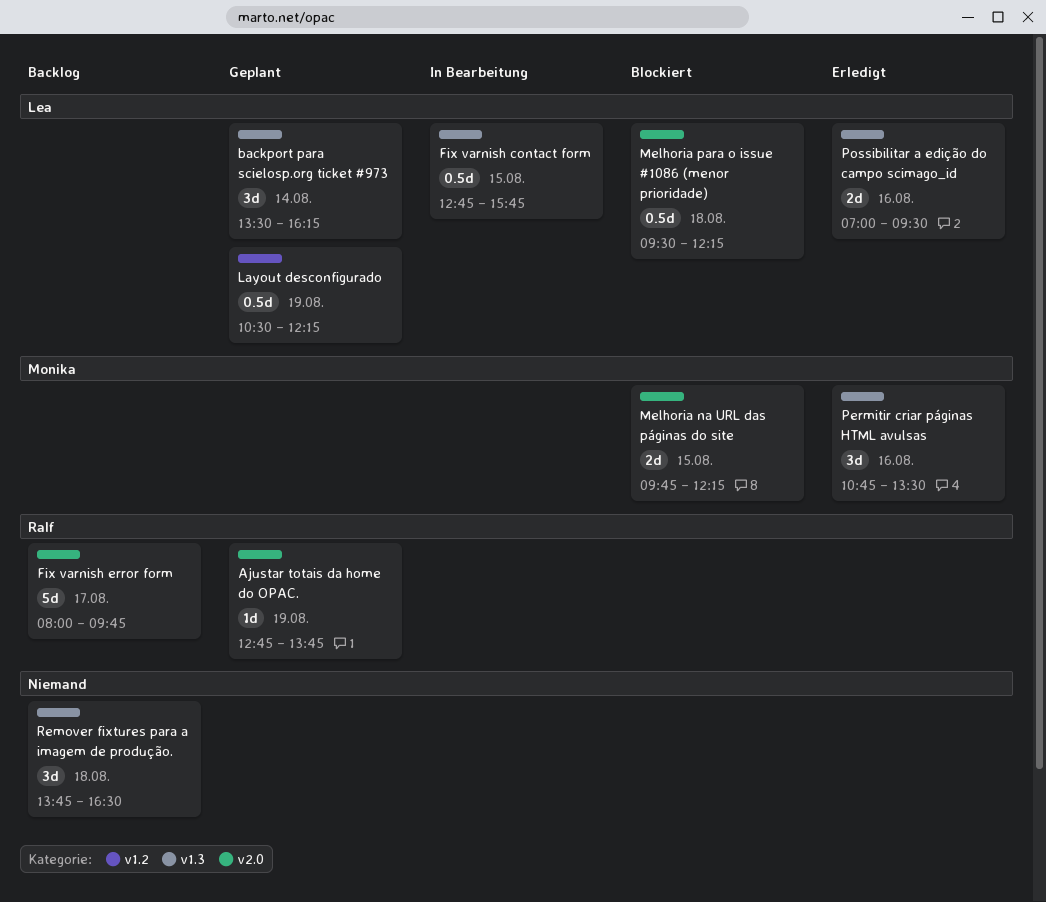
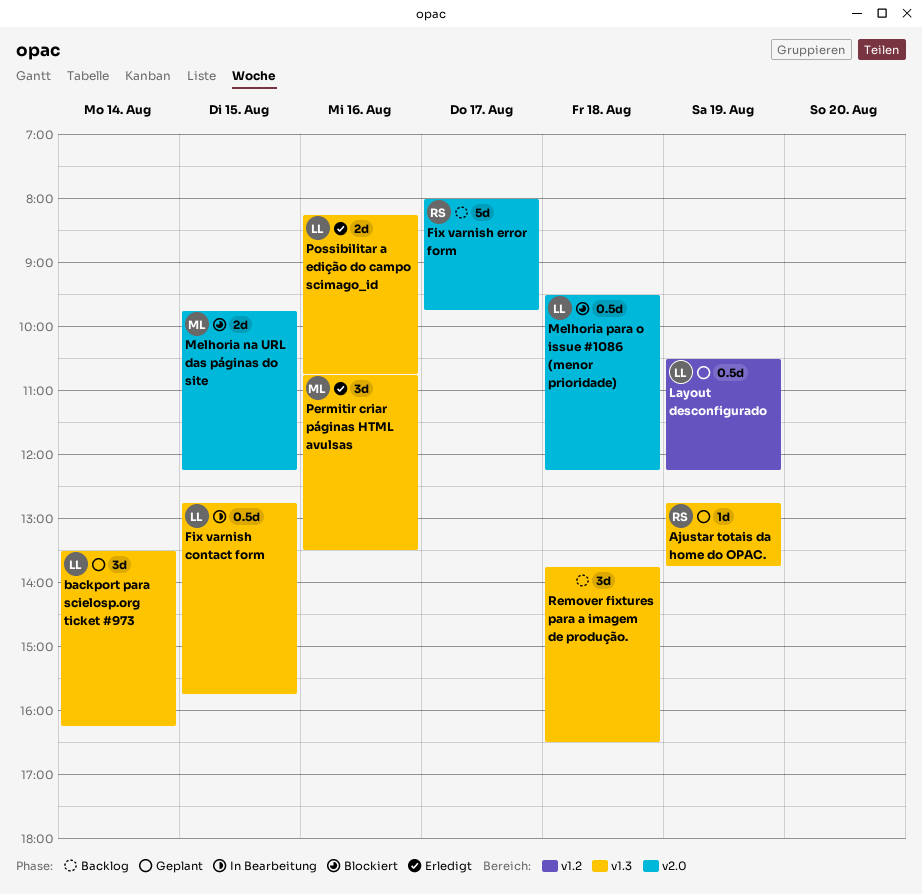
Ajustar totais da home do OPAC., label: v2.0 -> v1.3
Possibilitar a edição do campo scimago_id, begins: 07:00 -> 08:15
Possibilitar a edição do campo scimago_id, ends: 09:30 -> 10:45

